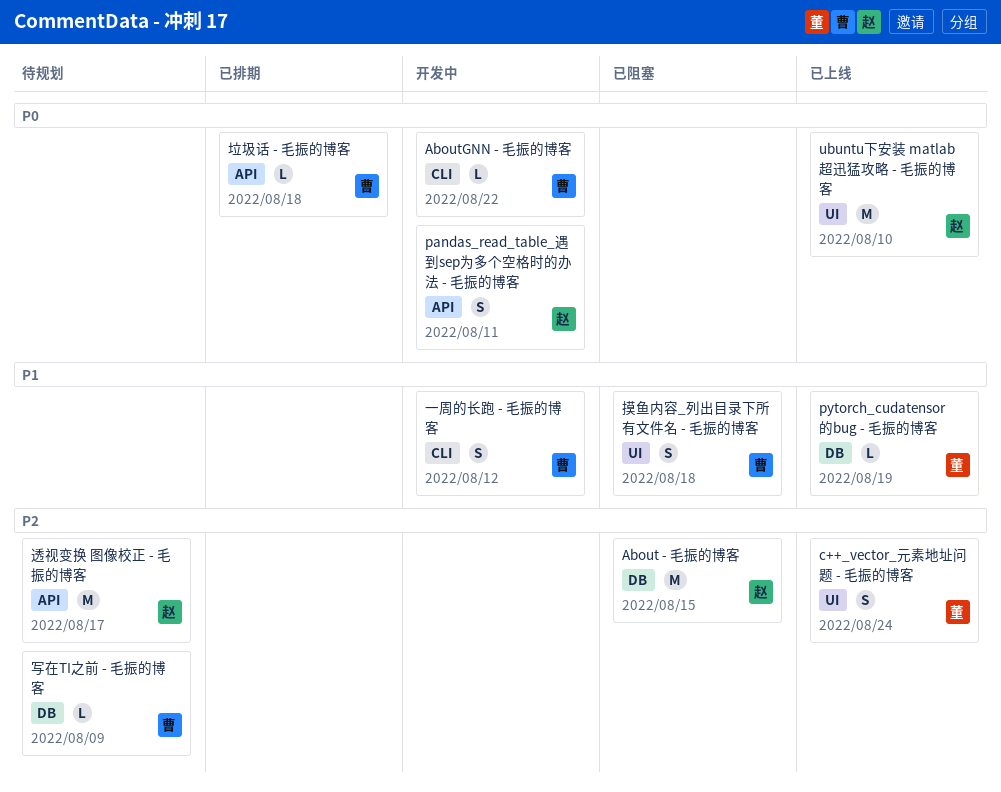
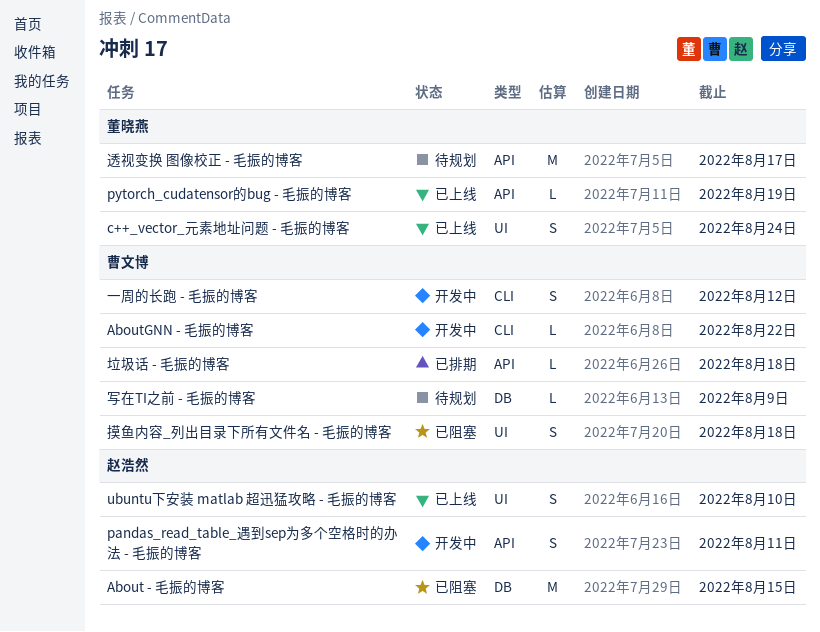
pytorch_cudatensor的bug - 毛振的博客, label: DB -> API
ubuntu下安装 matlab 超迅猛攻略 - 毛振的博客, estimate: M -> S
透视变换 图像校正 - 毛振的博客, owner: 赵浩然 -> 董晓燕

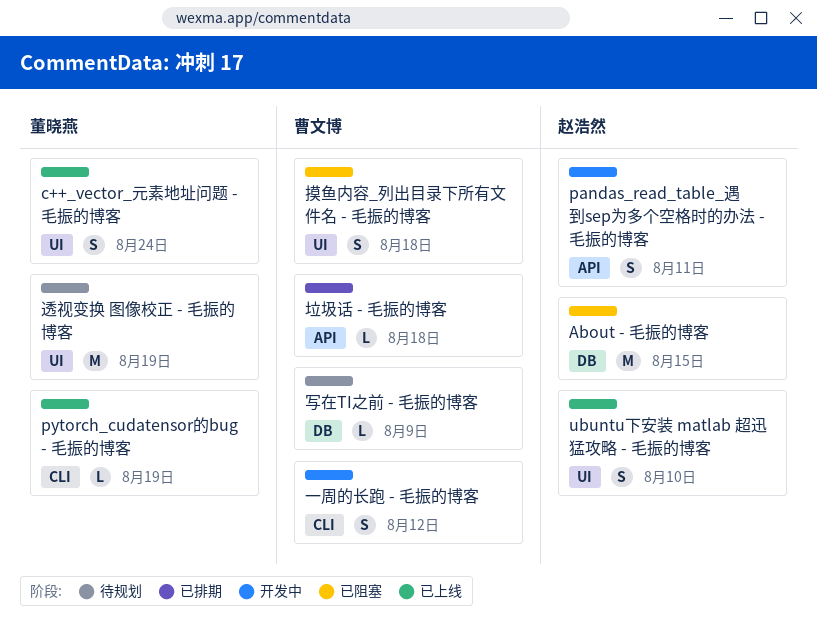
AboutGNN - 毛振的博客: present -> none
pytorch_cudatensor的bug - 毛振的博客, label: API -> CLI
透视变换 图像校正 - 毛振的博客, label: API -> UI
透视变换 图像校正 - 毛振的博客, due: Aug 17 -> Aug 19

